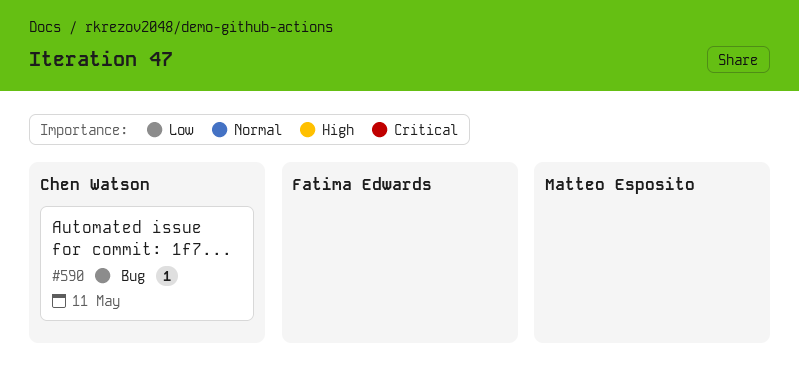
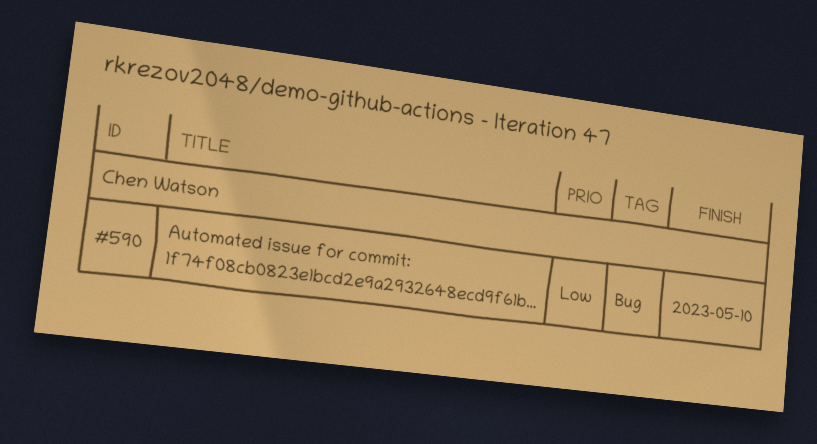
#590, due: May 11 -> May 10

